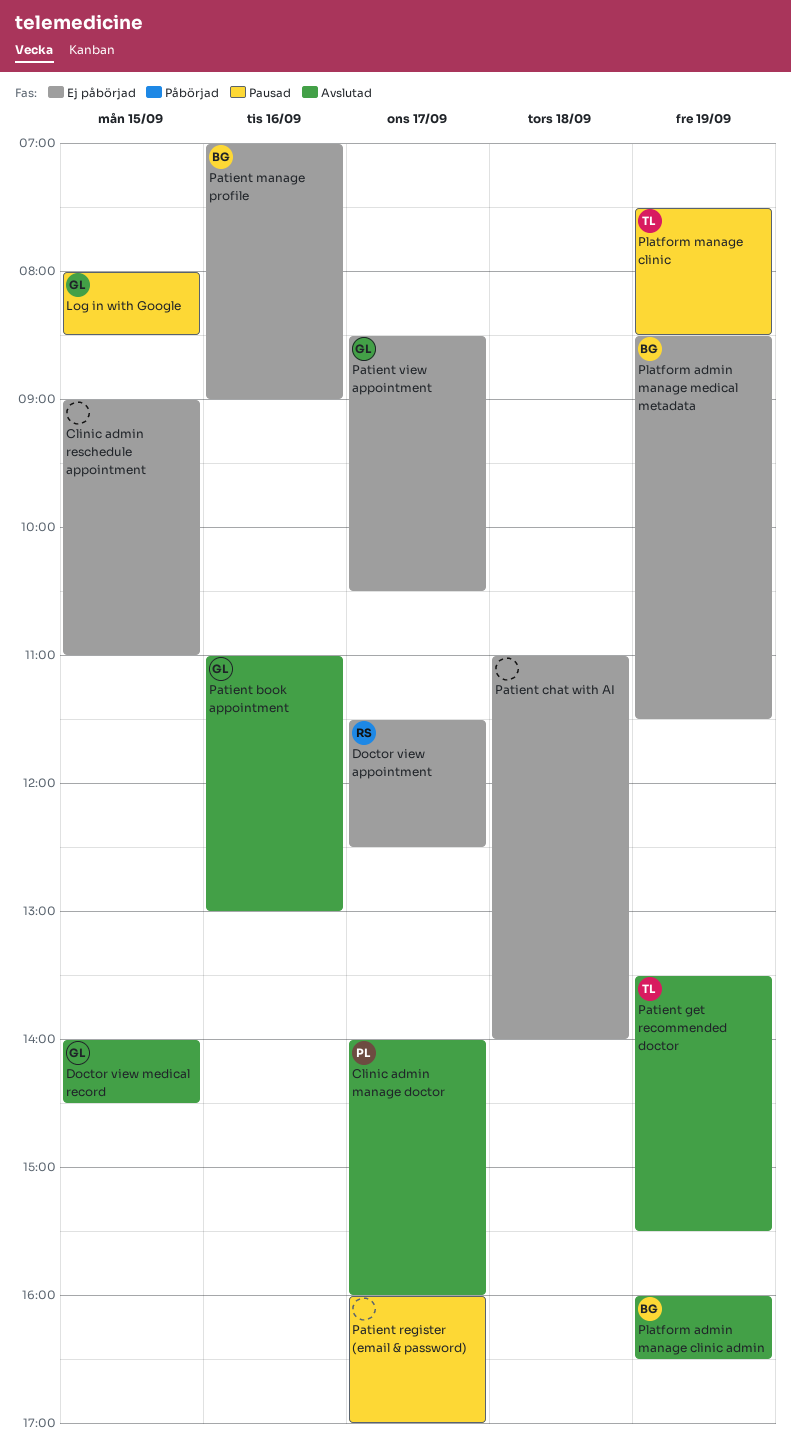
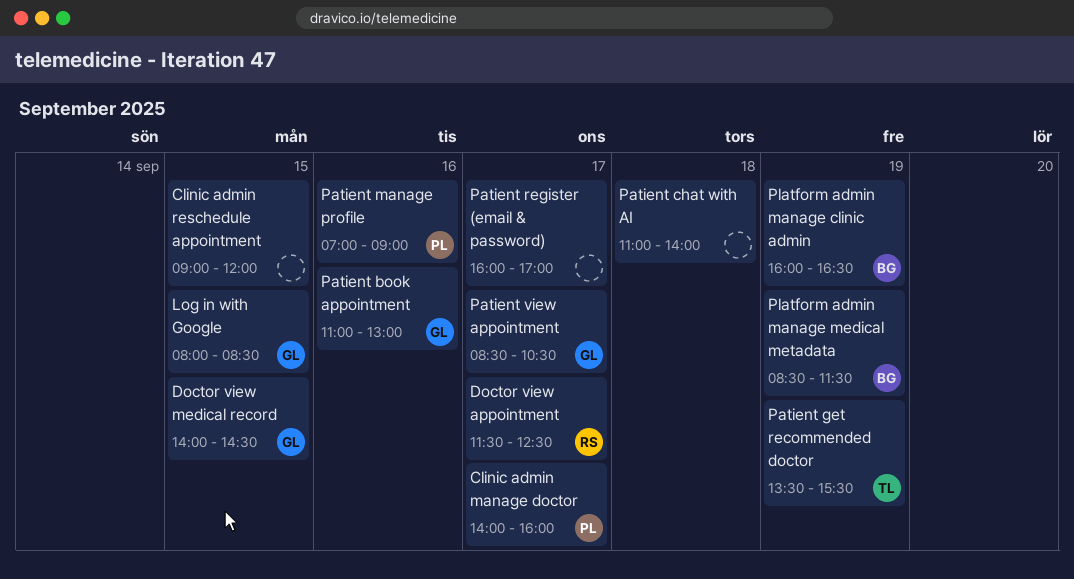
Clinic admin reschedule appointment, ends: 11:00 -> 12:00
Patient manage profile, owner: BG -> PL
Platform manage clinic: present -> none

